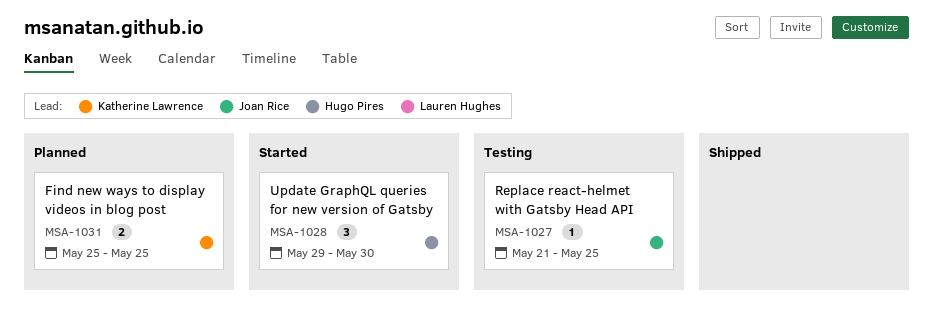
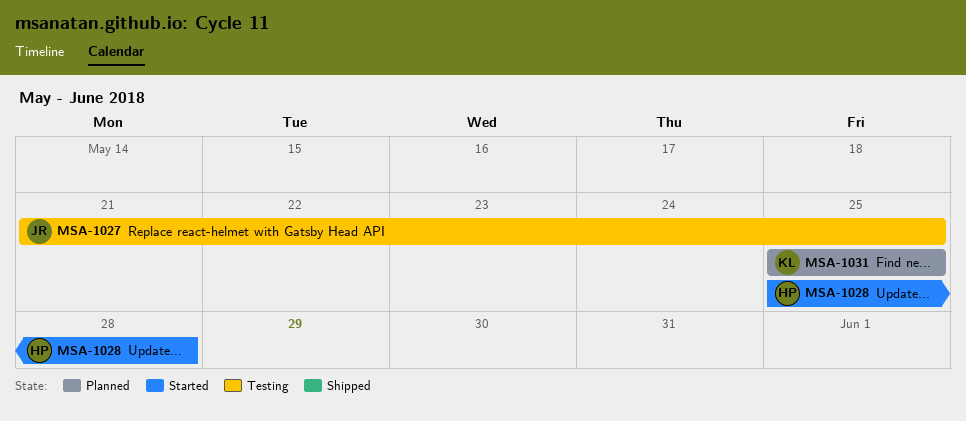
MSA-1028, start: May 29 -> May 25
MSA-1028, due: May 30 -> May 28

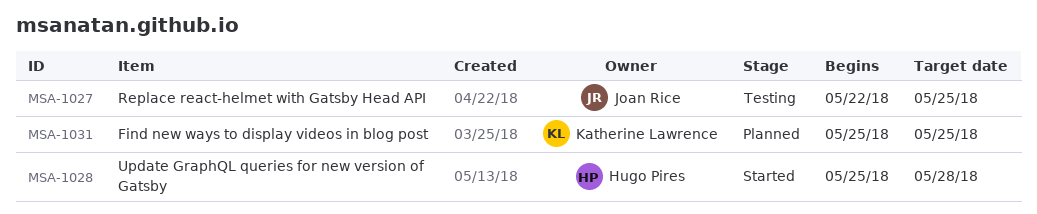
MSA-1027, start: May 21 -> May 22

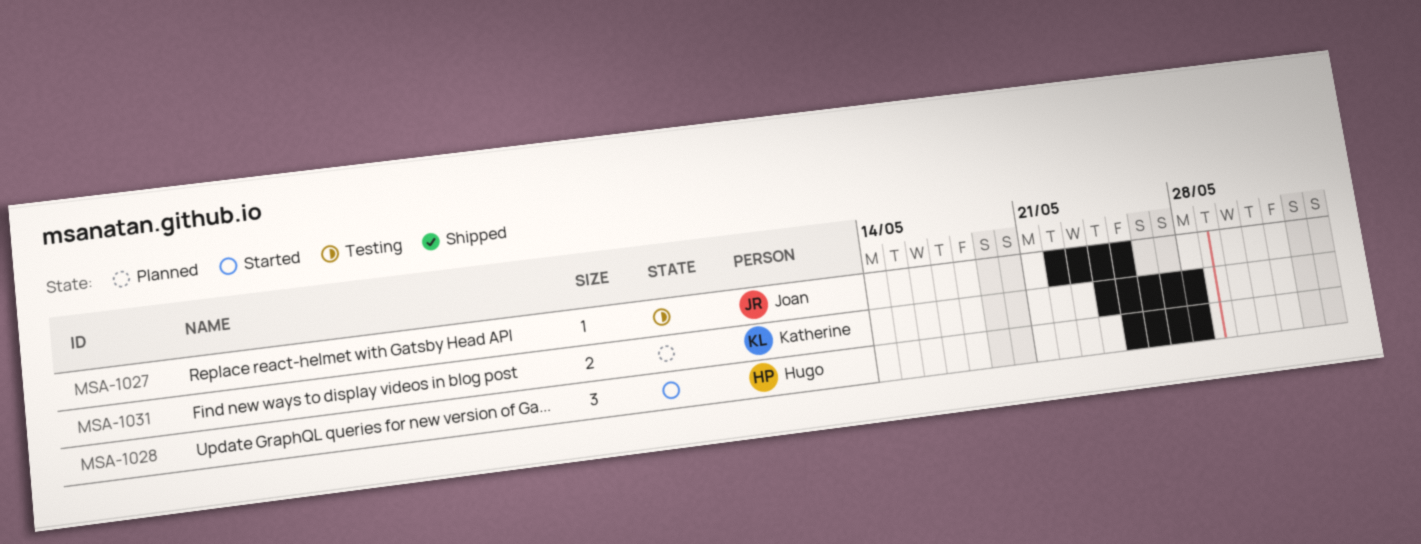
MSA-1031, start: May 25 -> May 24
MSA-1031, due: May 25 -> May 28

